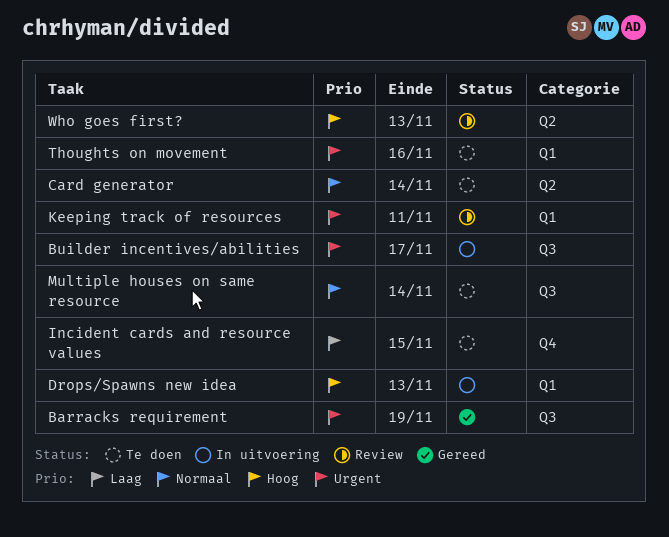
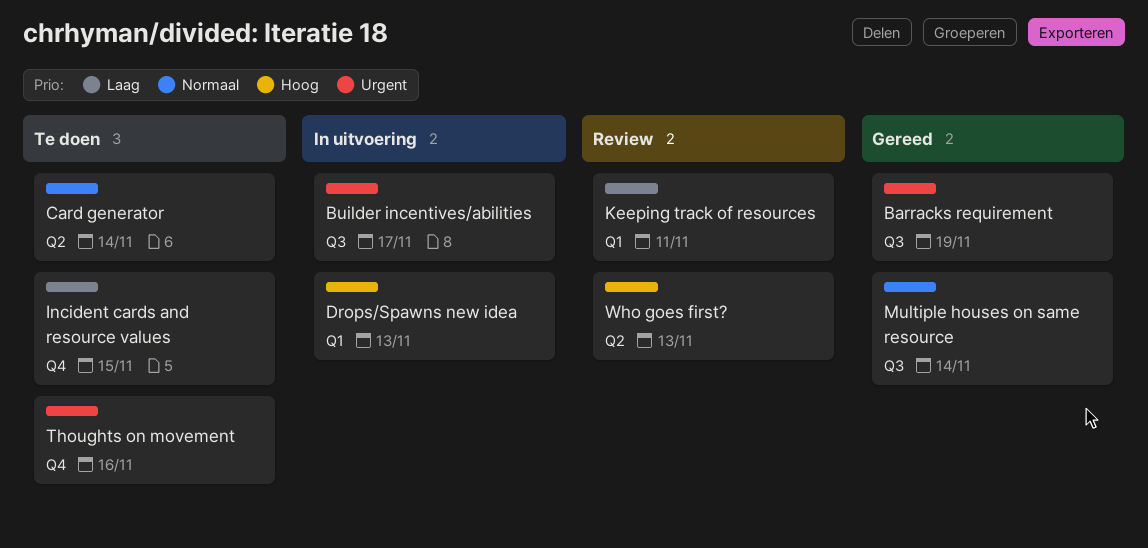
Keeping track of resources, priority: Urgent -> Laag
Multiple houses on same resource, status: Te doen -> Gereed
Thoughts on movement, label: Q1 -> Q4

